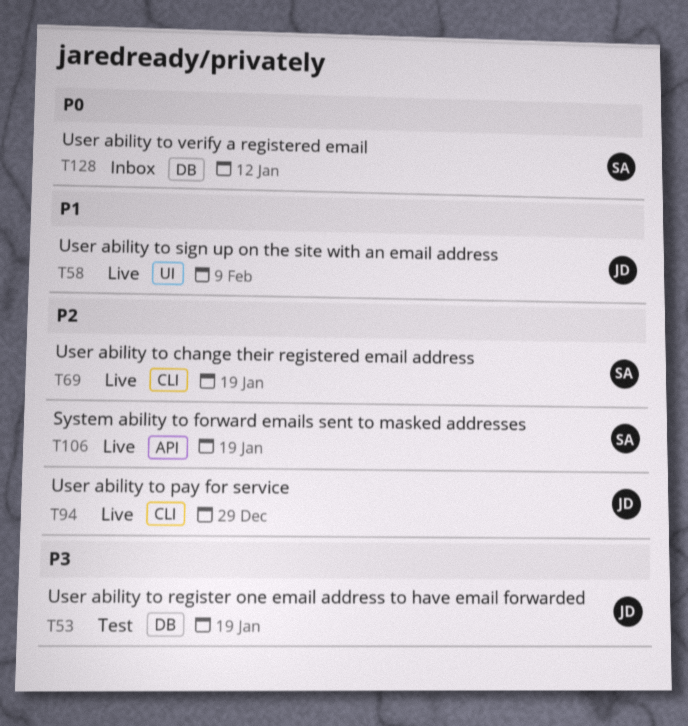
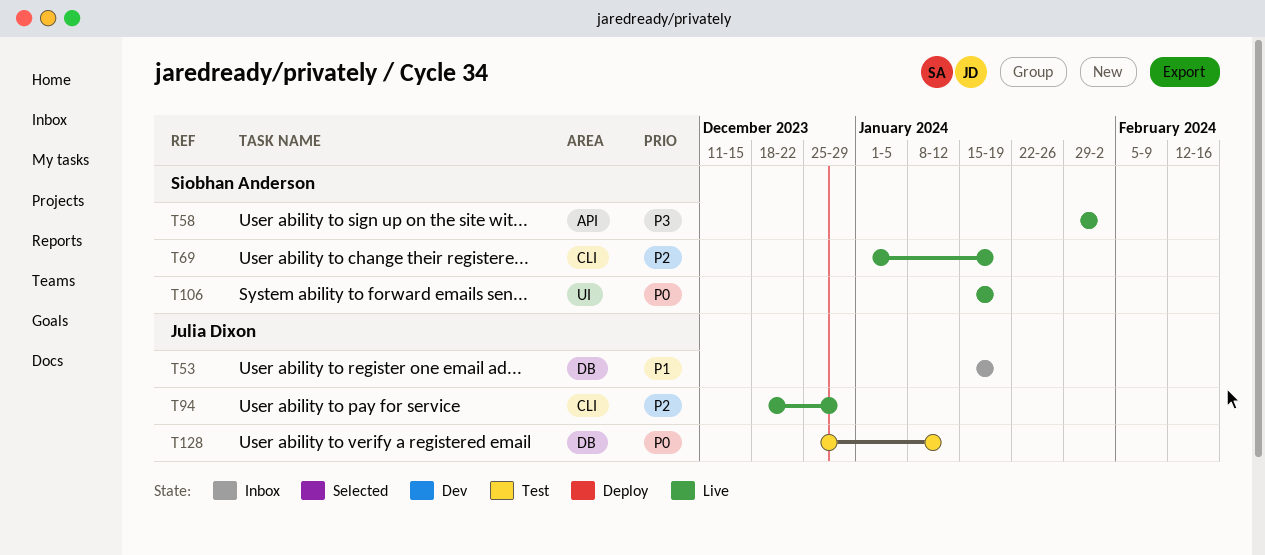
T53, status: Test -> Inbox
T53, priority: P3 -> P1
T58, owner: Julia Dixon -> Siobhan Anderson
T58, priority: P1 -> P3
T58, label: UI -> API
T58, due: Feb 9 -> Feb 2
T106, priority: P2 -> P0
T106, label: API -> UI
T128, status: Inbox -> Test
T128, owner: Siobhan Anderson -> Julia Dixon

